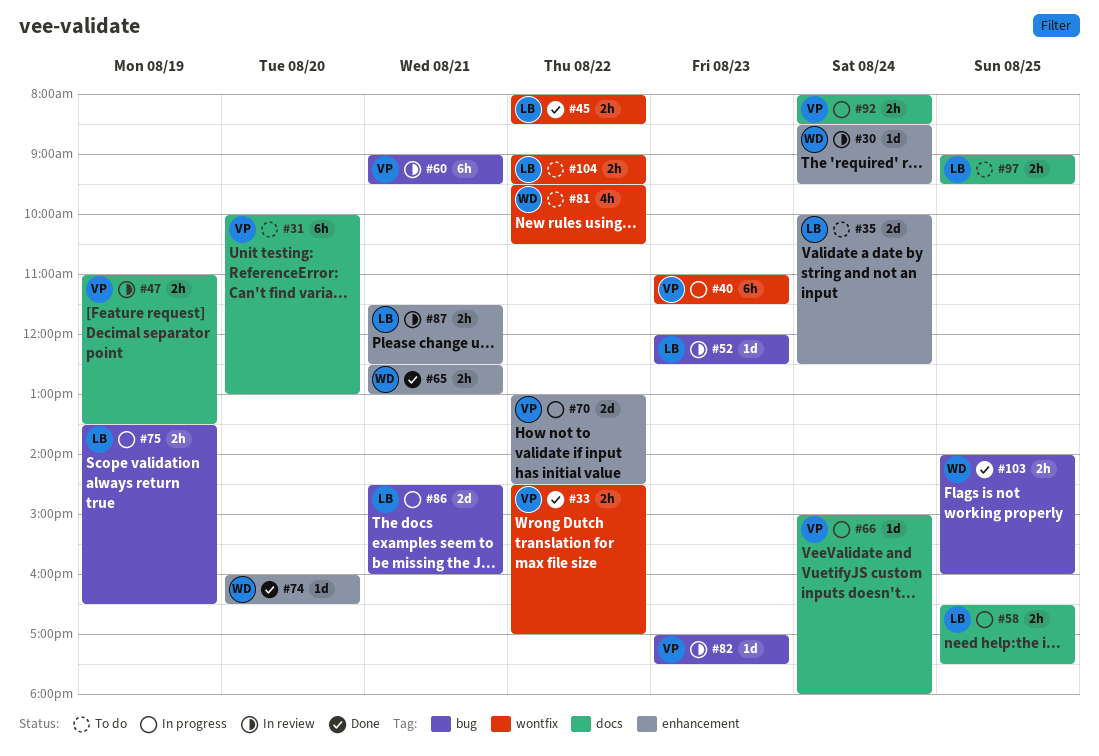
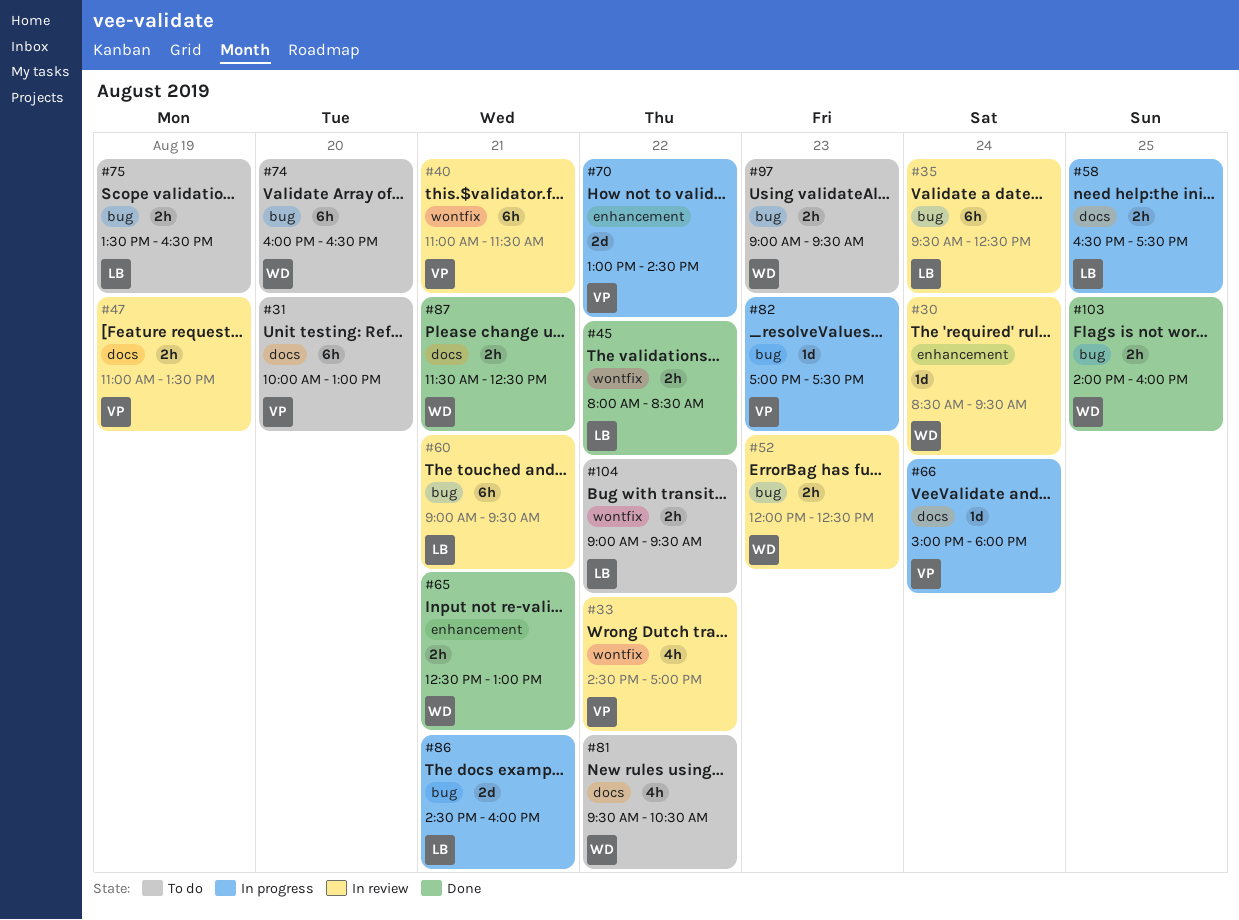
#33, status: Done -> In review
#33, estimate: 2h -> 4h
#35, status: To do -> In review
#35, label: enhancement -> bug
#35, estimate: 2d -> 6h
#35, begins: 10:00 -> 09:30
#40, status: In progress -> In review
#40, day: Aug 23 -> Aug 21
#52, owner: LB -> WD
#52, estimate: 1d -> 2h
#60, owner: VP -> LB
#74, status: Done -> To do
#74, label: enhancement -> bug
#74, estimate: 1d -> 6h
#75, status: In progress -> To do
#81, label: wontfix -> docs
#82, status: In review -> In progress
#87, status: In review -> Done
#87, owner: LB -> WD
#87, label: enhancement -> docs
#92: present -> none
#97, owner: LB -> WD
#97, label: docs -> bug
#97, day: Aug 25 -> Aug 23

